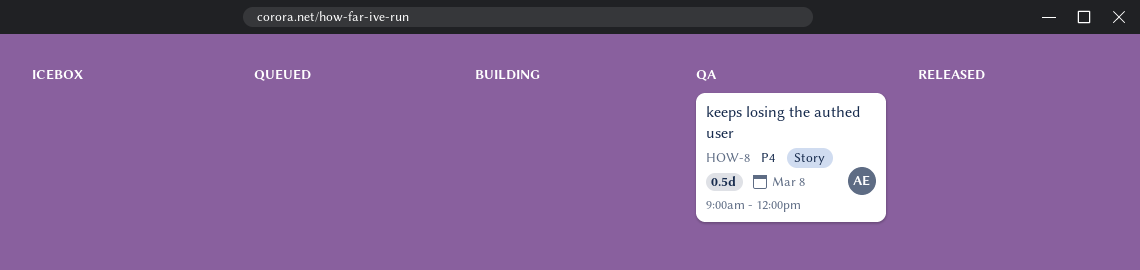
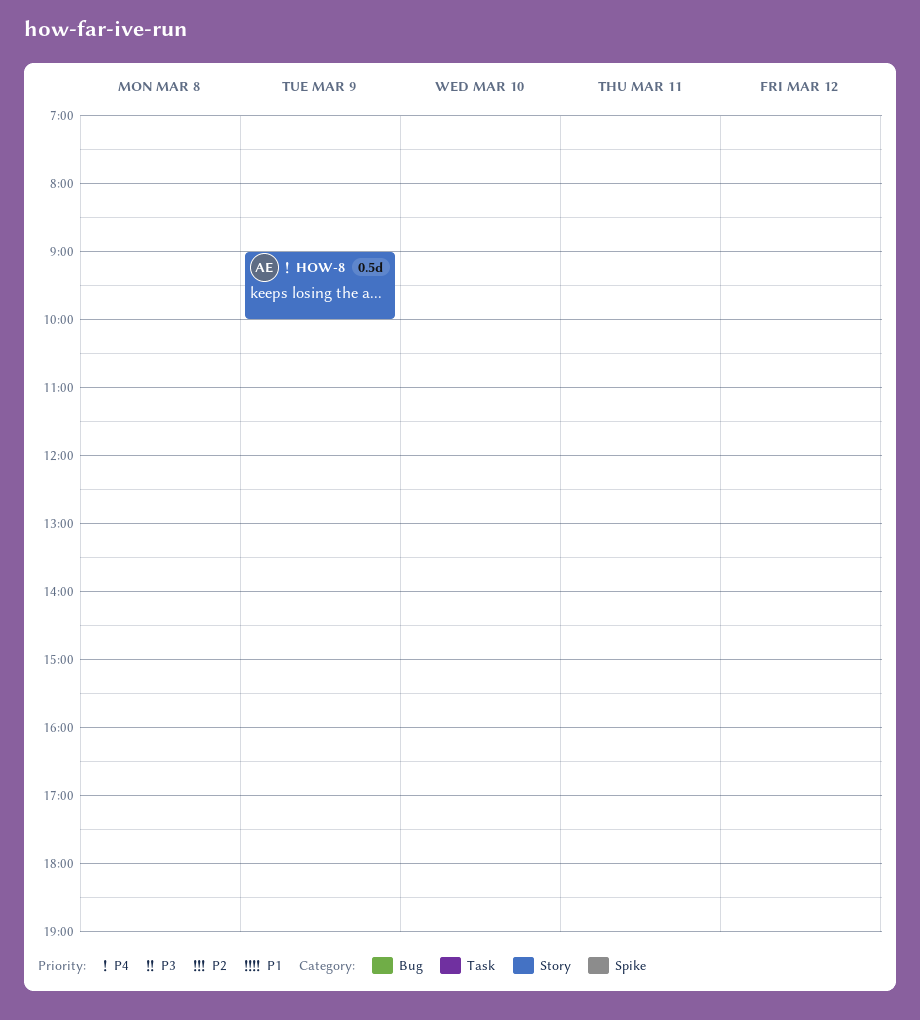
HOW-8, day: Mar 8 -> Mar 9
HOW-8, ends: 12:00 -> 10:00

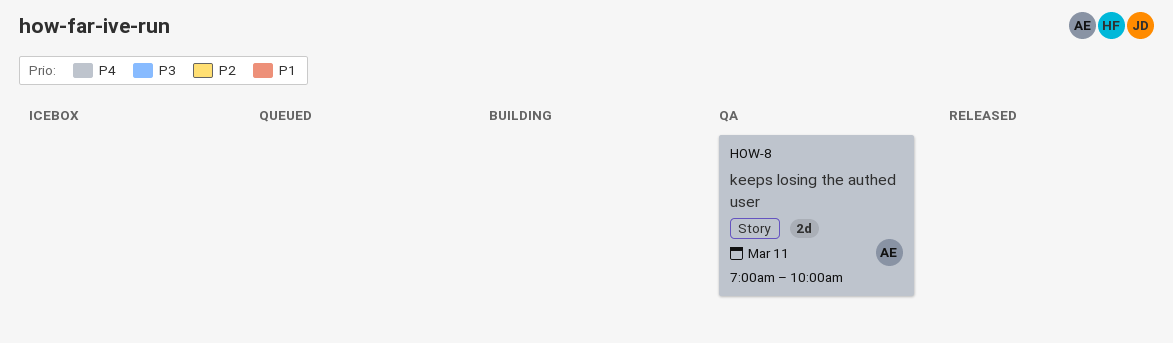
HOW-8, estimate: 0.5d -> 2d
HOW-8, day: Mar 9 -> Mar 11
HOW-8, begins: 09:00 -> 07:00

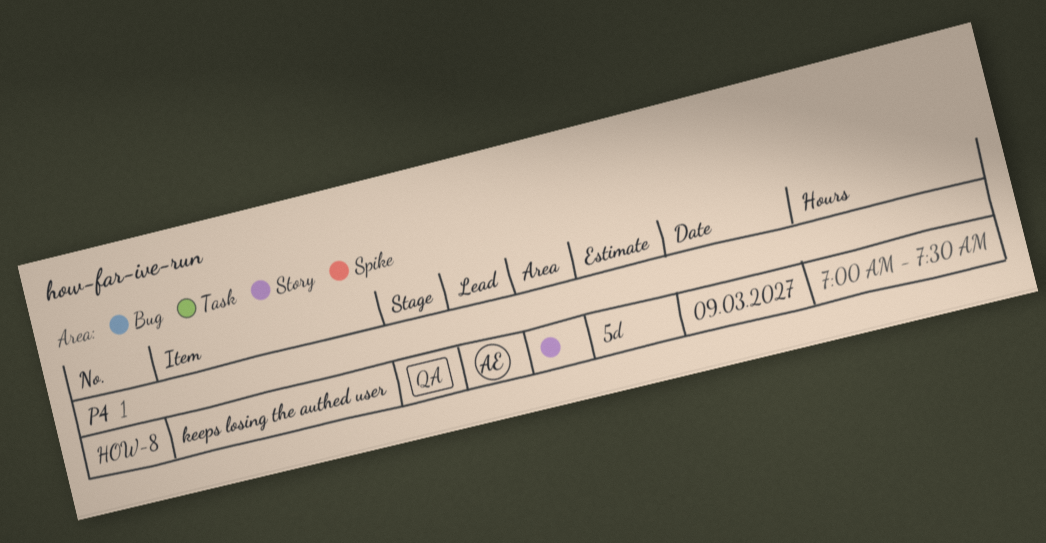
HOW-8, estimate: 2d -> 5d
HOW-8, day: Mar 11 -> Mar 9
HOW-8, ends: 10:00 -> 07:30

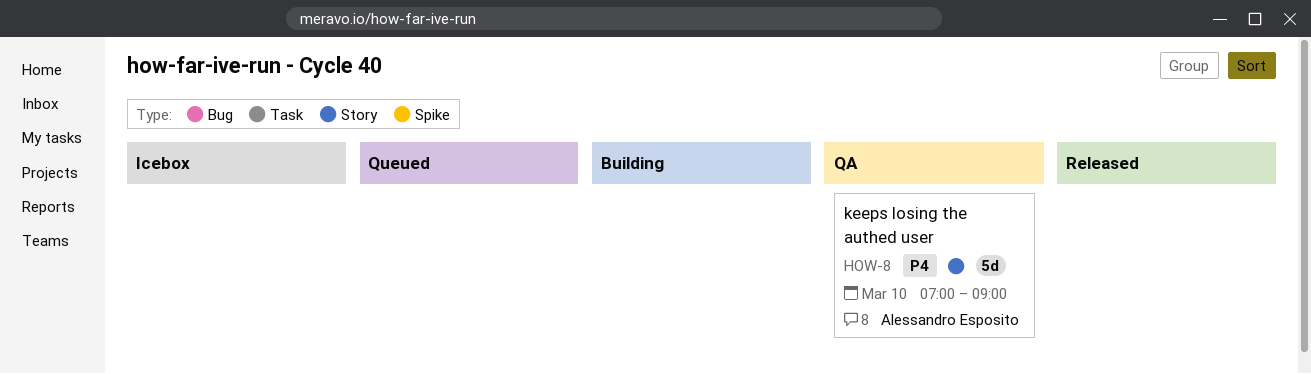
HOW-8, day: Mar 9 -> Mar 10
HOW-8, ends: 07:30 -> 09:00

